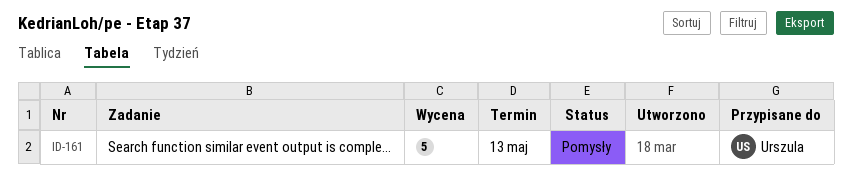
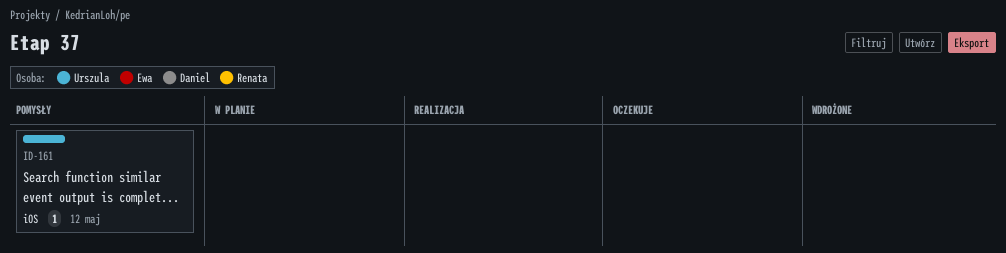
ID-161, estimate: 5 -> 1
ID-161, due: May 13 -> May 12

